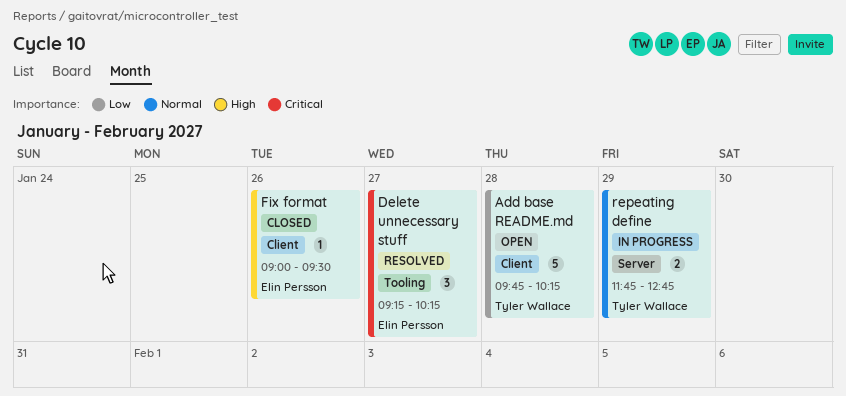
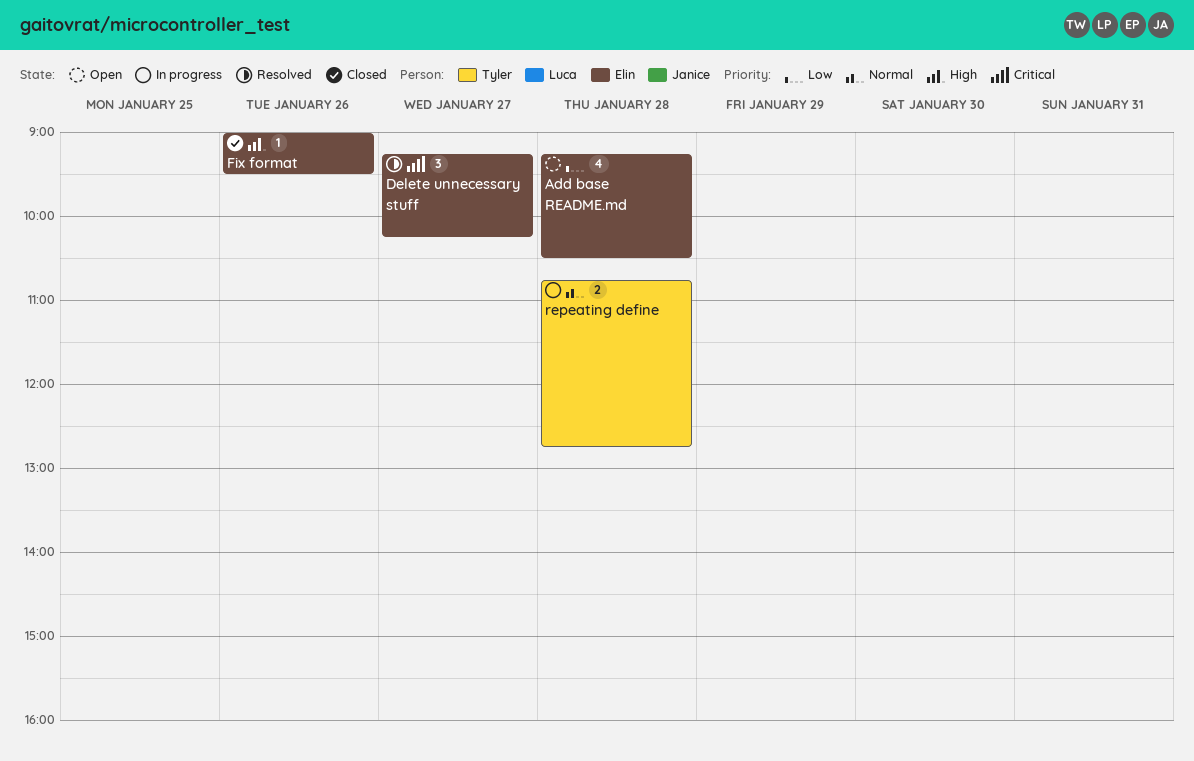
Add base README.md, owner: Tyler Wallace -> Elin Persson
Add base README.md, estimate: 5 -> 4
Add base README.md, begins: 09:45 -> 09:15
Add base README.md, ends: 10:15 -> 10:30
repeating define, day: Jan 29 -> Jan 28
repeating define, begins: 11:45 -> 10:45

